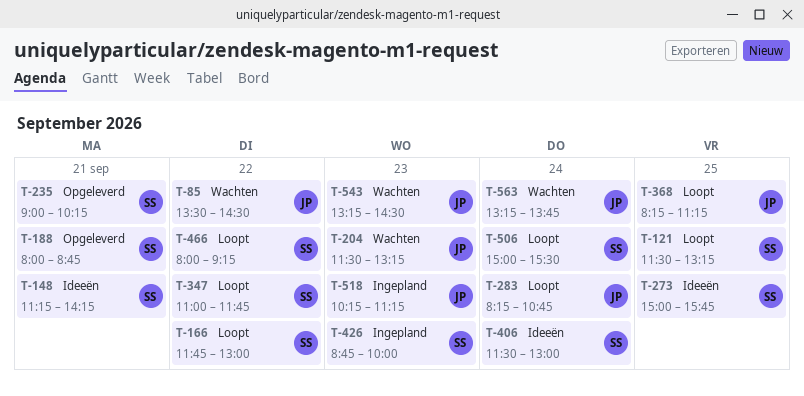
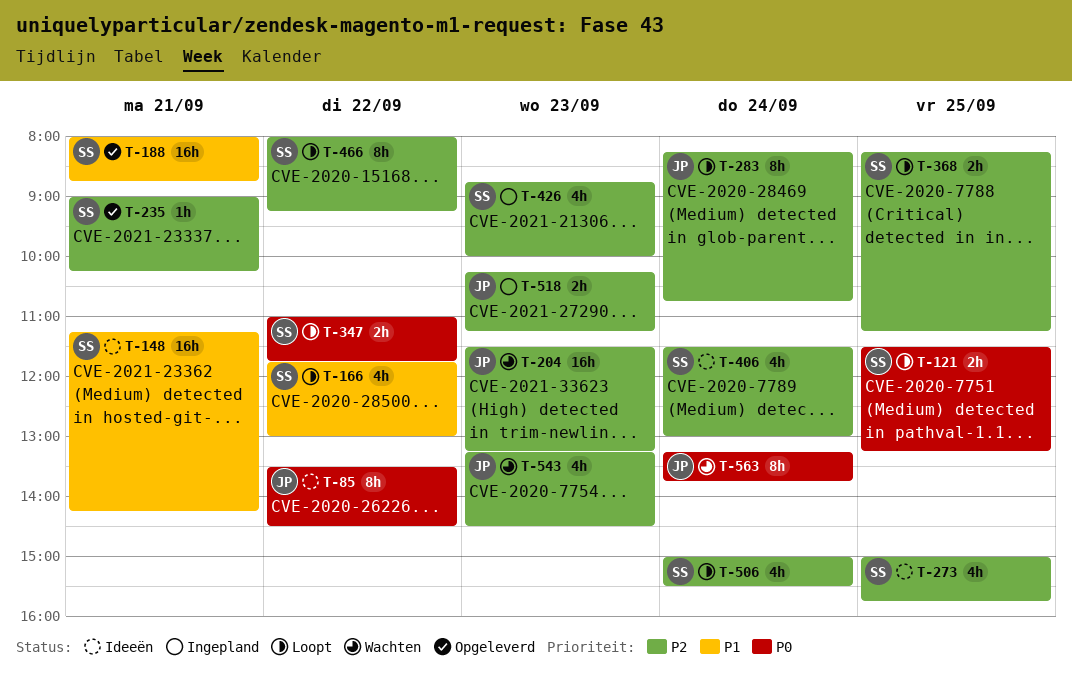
T-85, status: Wachten -> Ideeën
T-368, owner: JP -> SS

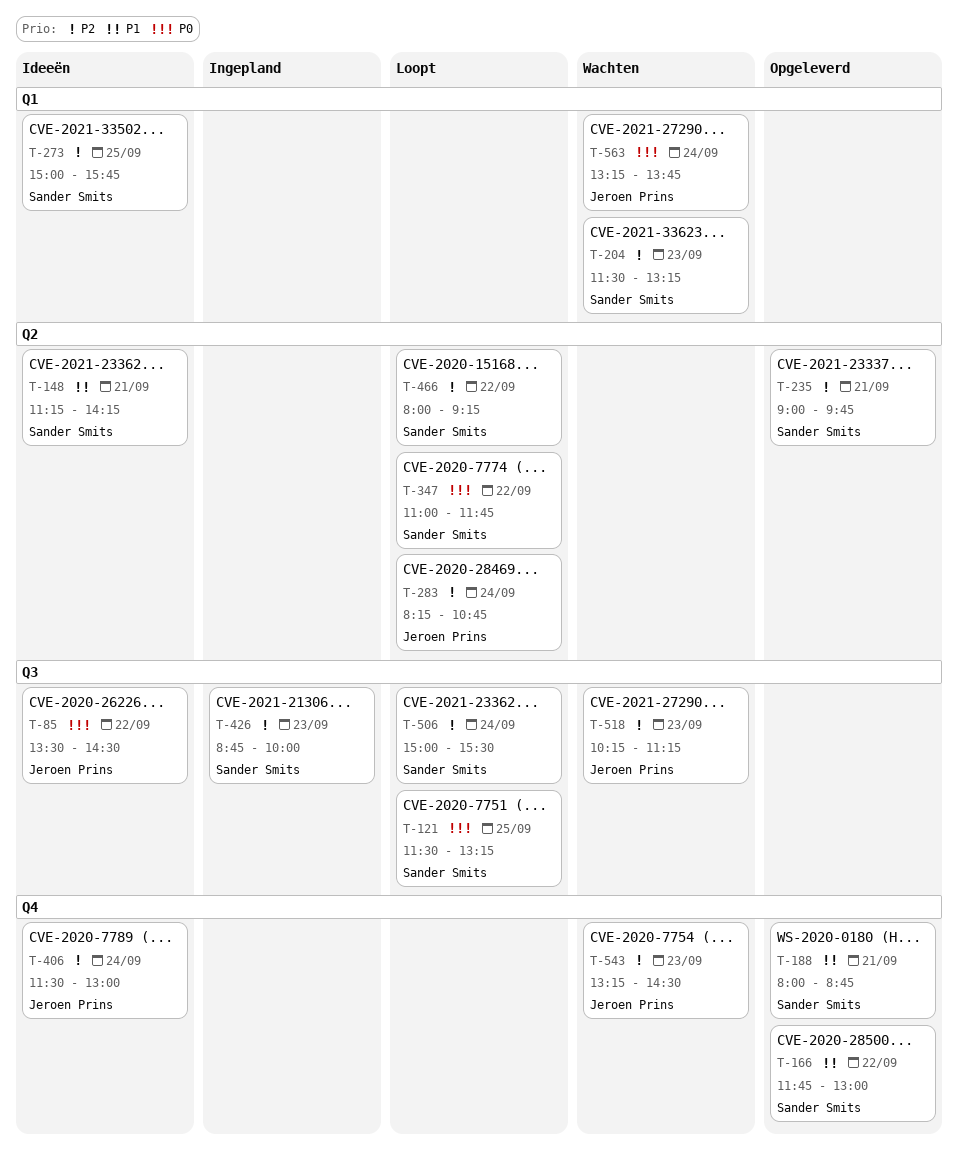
T-166, status: Loopt -> Opgeleverd
T-204, owner: Jeroen Prins -> Sander Smits
T-235, ends: 10:15 -> 09:45
T-368: present -> none
T-406, owner: Sander Smits -> Jeroen Prins
T-518, status: Ingepland -> Wachten

